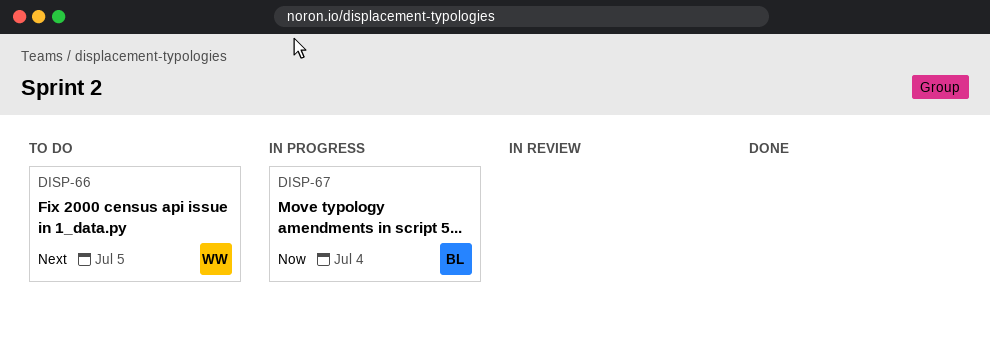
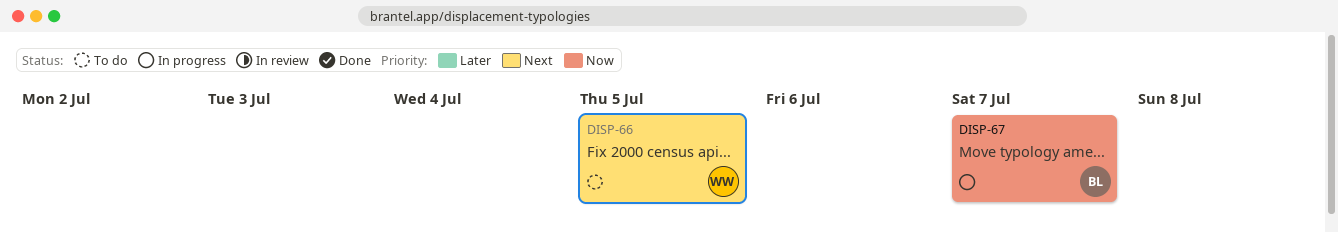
DISP-67, due: Jul 4 -> Jul 7

